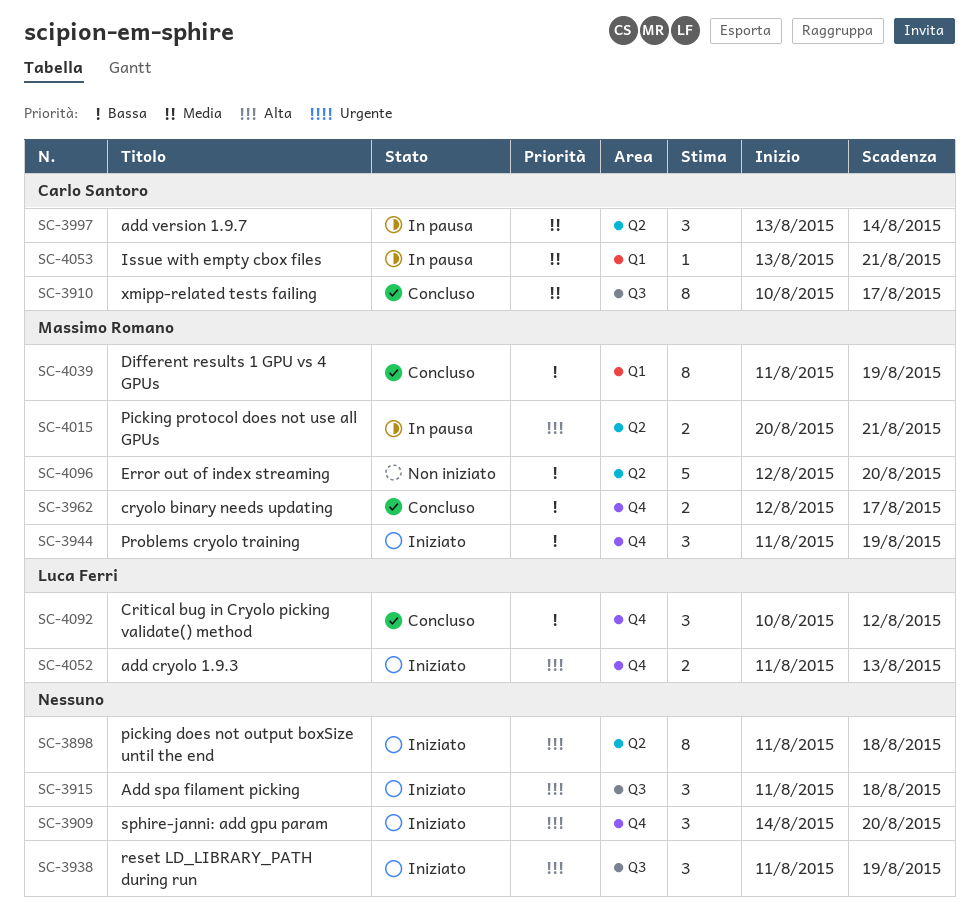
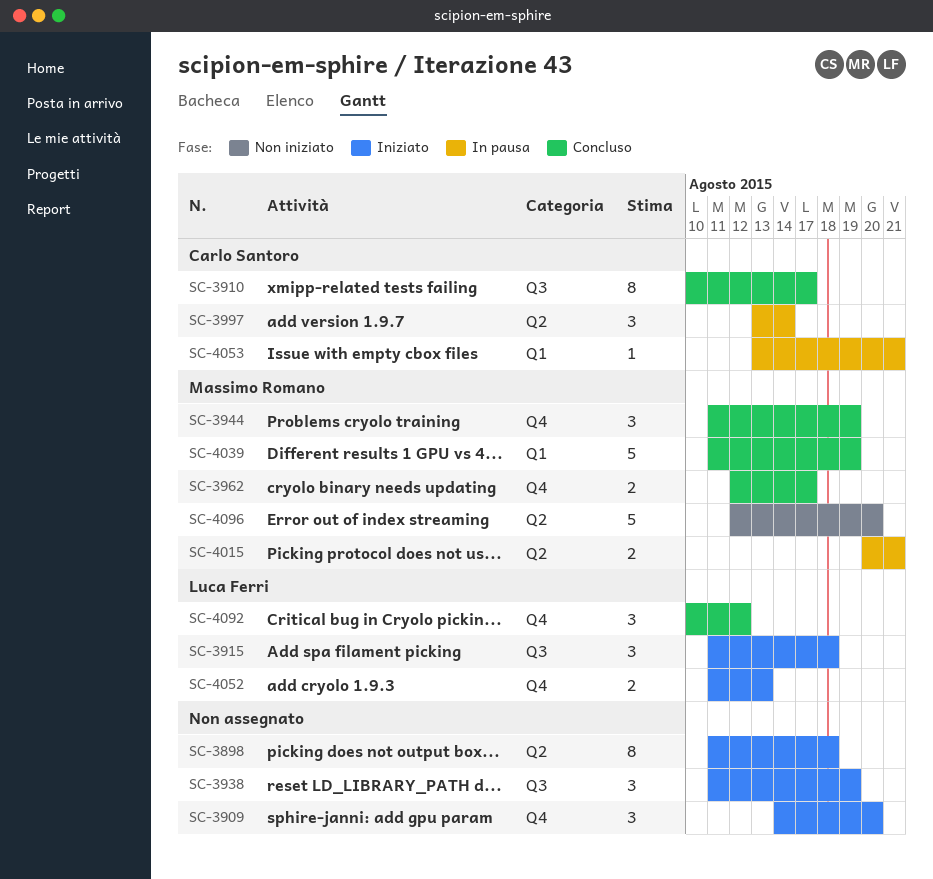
SC-3915, owner: none -> Luca Ferri
SC-3944, status: Iniziato -> Concluso
SC-4039, estimate: 8 -> 5

